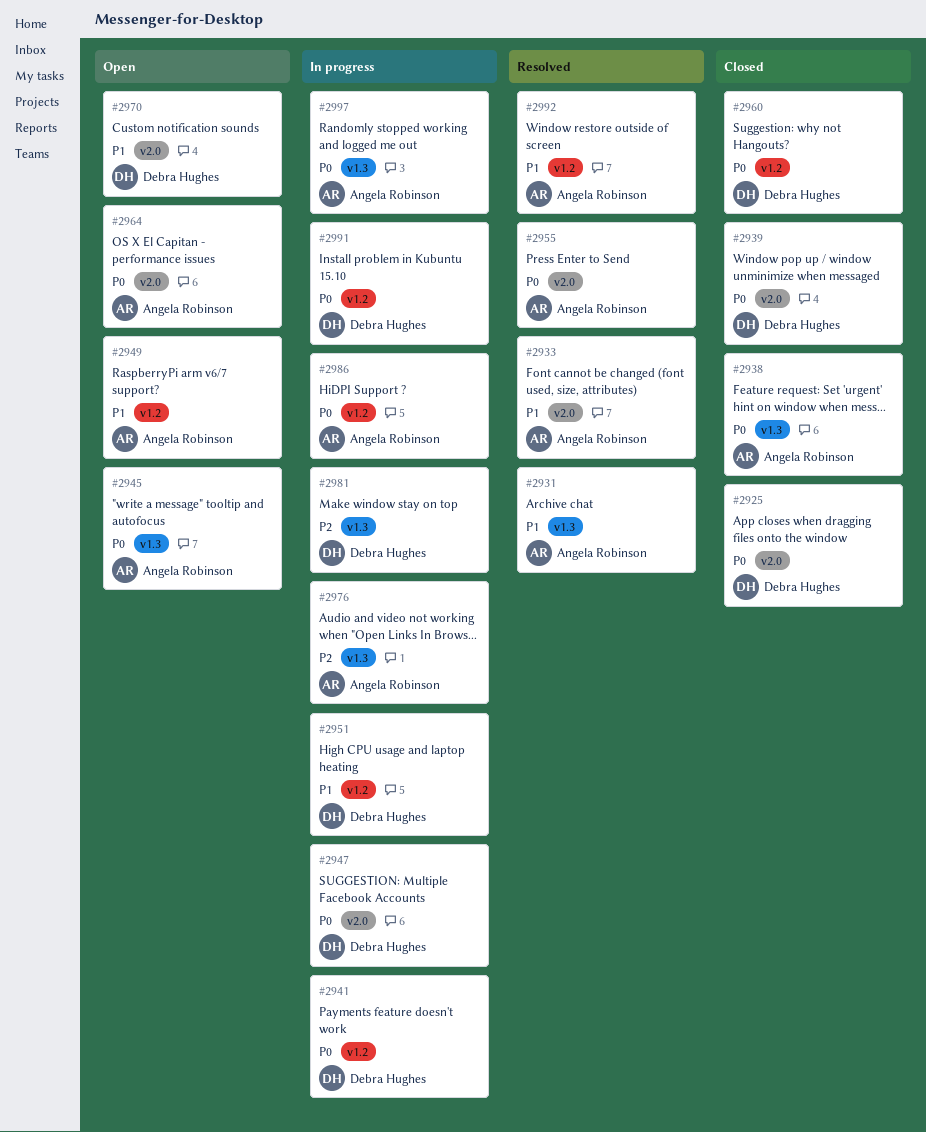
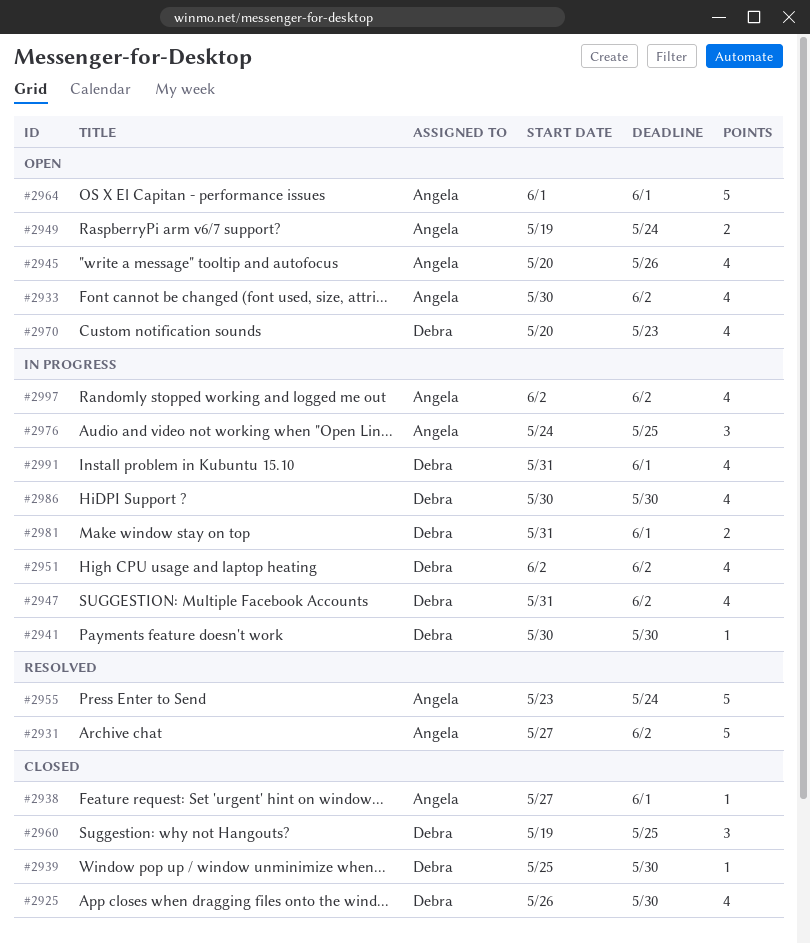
#2933, status: Resolved -> Open
#2986, owner: Angela Robinson -> Debra Hughes
#2992: present -> none

